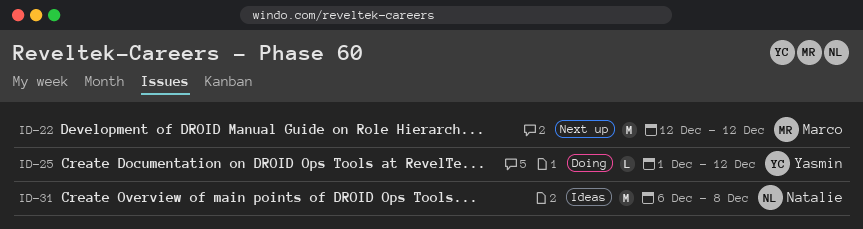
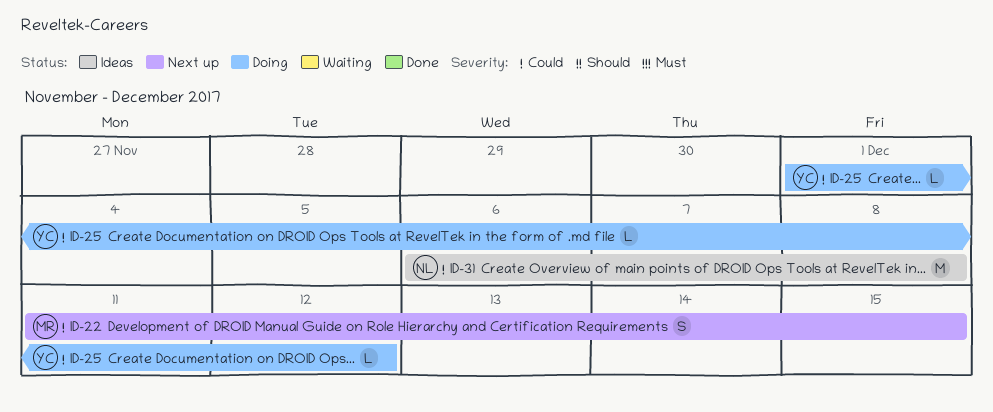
ID-22, estimate: M -> S
ID-22, start: Dec 12 -> Dec 11
ID-22, due: Dec 12 -> Dec 15

